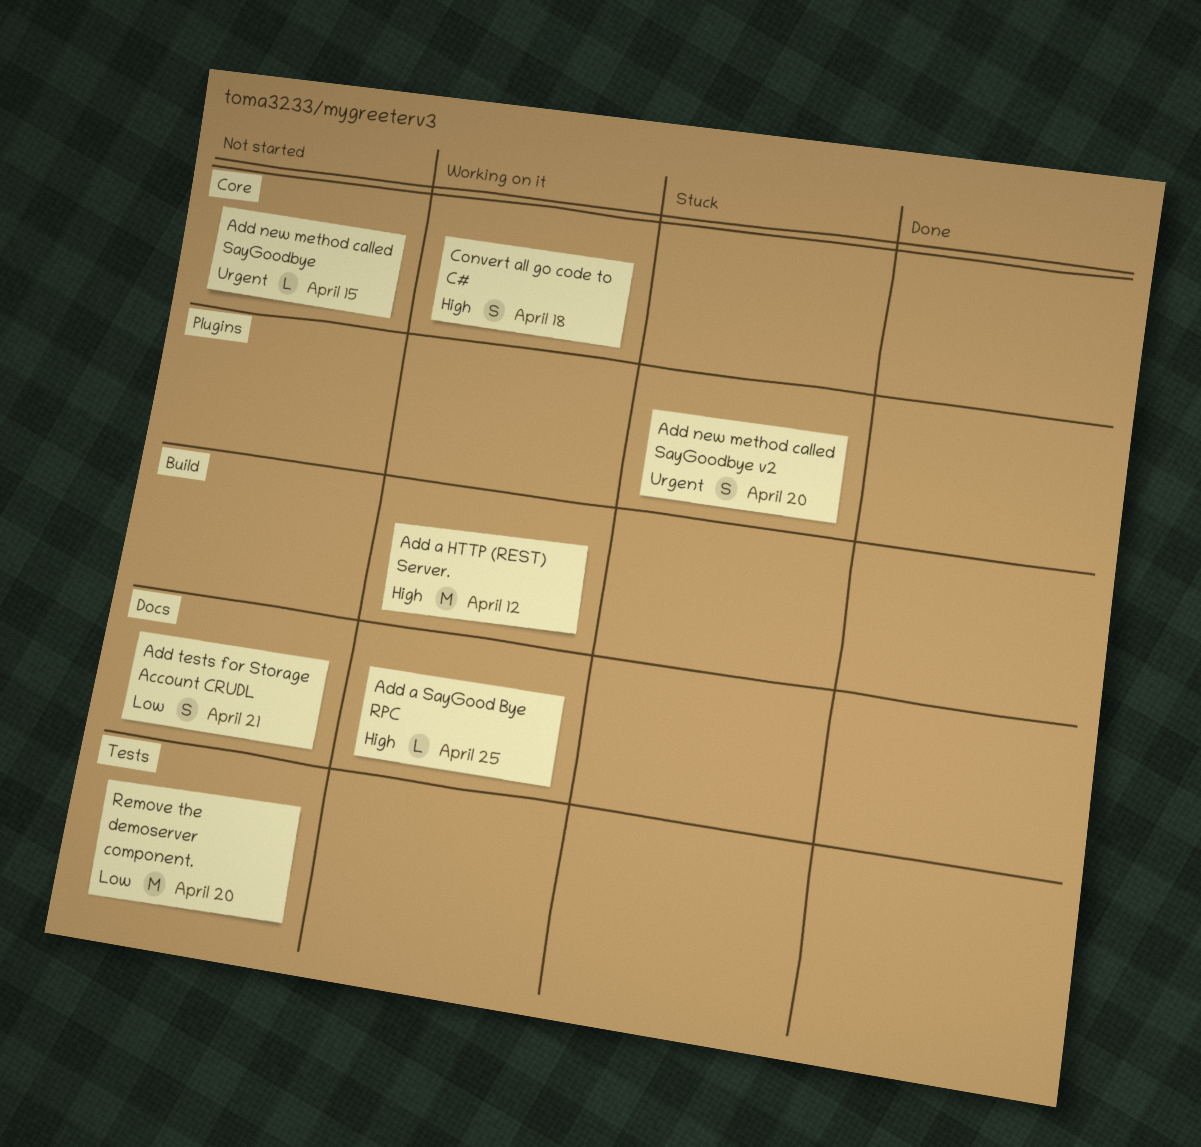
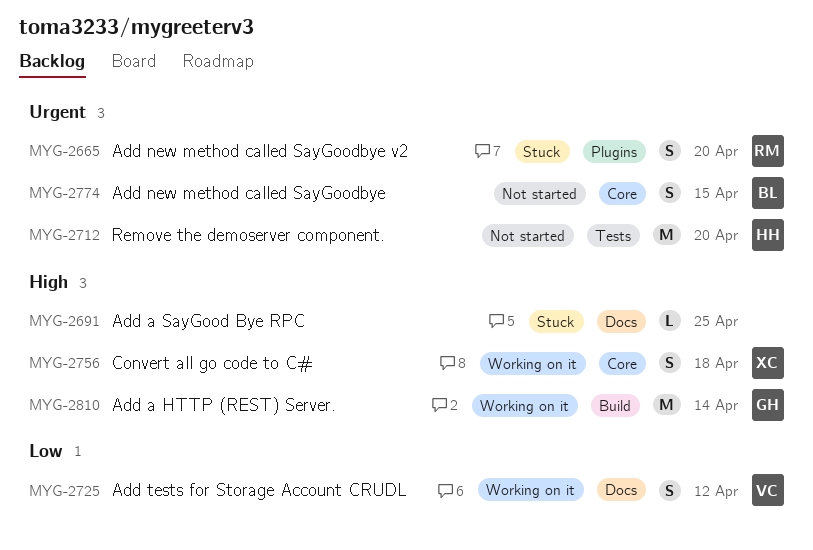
Add a HTTP (REST) Server., due: Apr 12 -> Apr 14
Add a SayGood Bye RPC, status: Working on it -> Stuck
Add new method called SayGoodbye, estimate: L -> S
Add tests for Storage Account CRUDL, status: Not started -> Working on it
Add tests for Storage Account CRUDL, due: Apr 21 -> Apr 12
Remove the demoserver component., priority: Low -> Urgent

